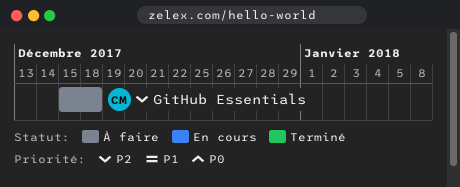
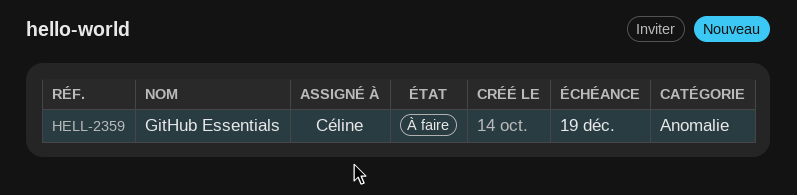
GitHub Essentials, due: Dec 18 -> Dec 19

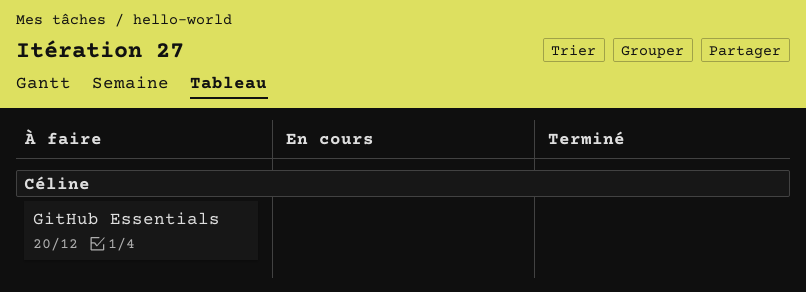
GitHub Essentials, due: Dec 19 -> Dec 20

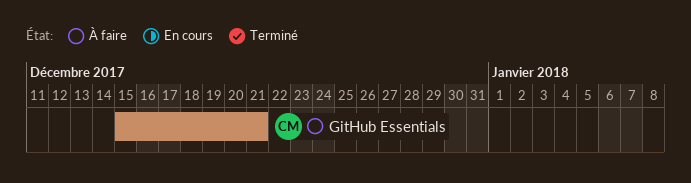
GitHub Essentials, due: Dec 20 -> Dec 21

